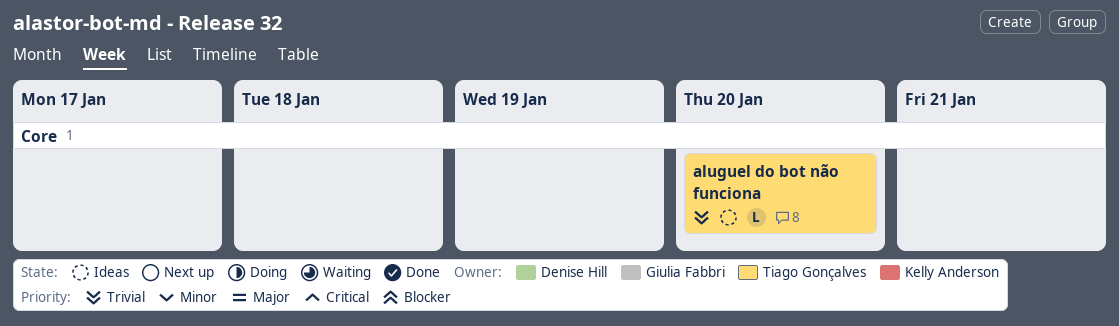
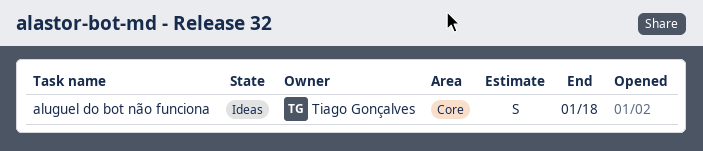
aluguel do bot não funciona, estimate: L -> S
aluguel do bot não funciona, due: Jan 20 -> Jan 18

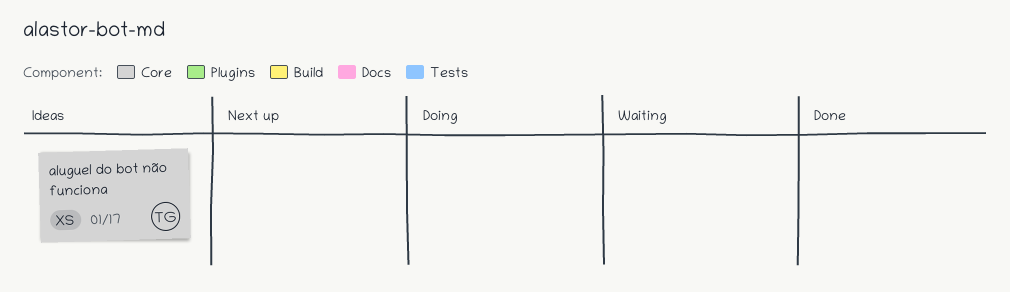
aluguel do bot não funciona, estimate: S -> XS
aluguel do bot não funciona, due: Jan 18 -> Jan 17

